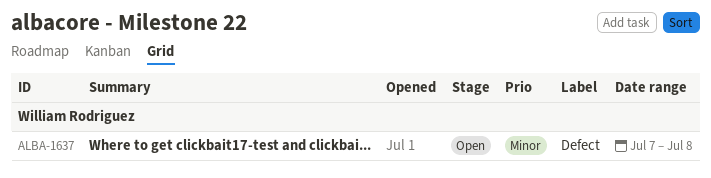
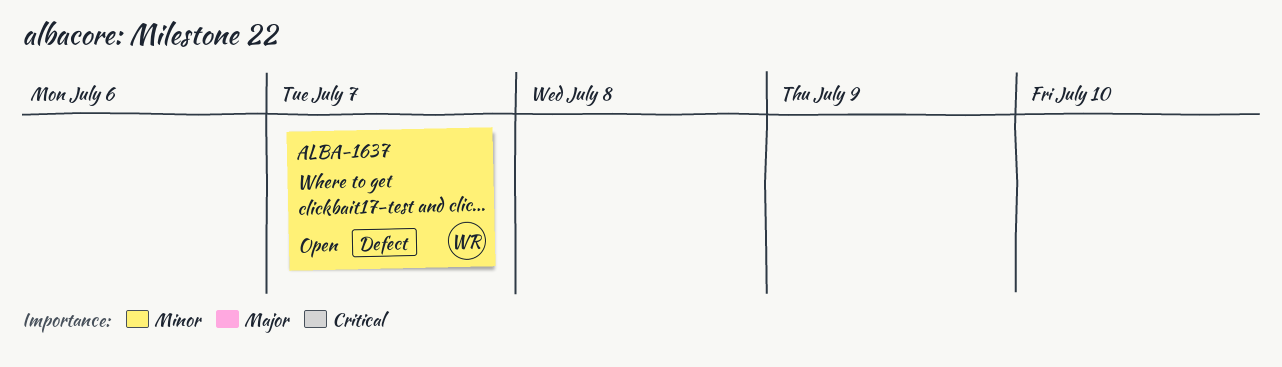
ALBA-1637, due: Jul 8 -> Jul 7

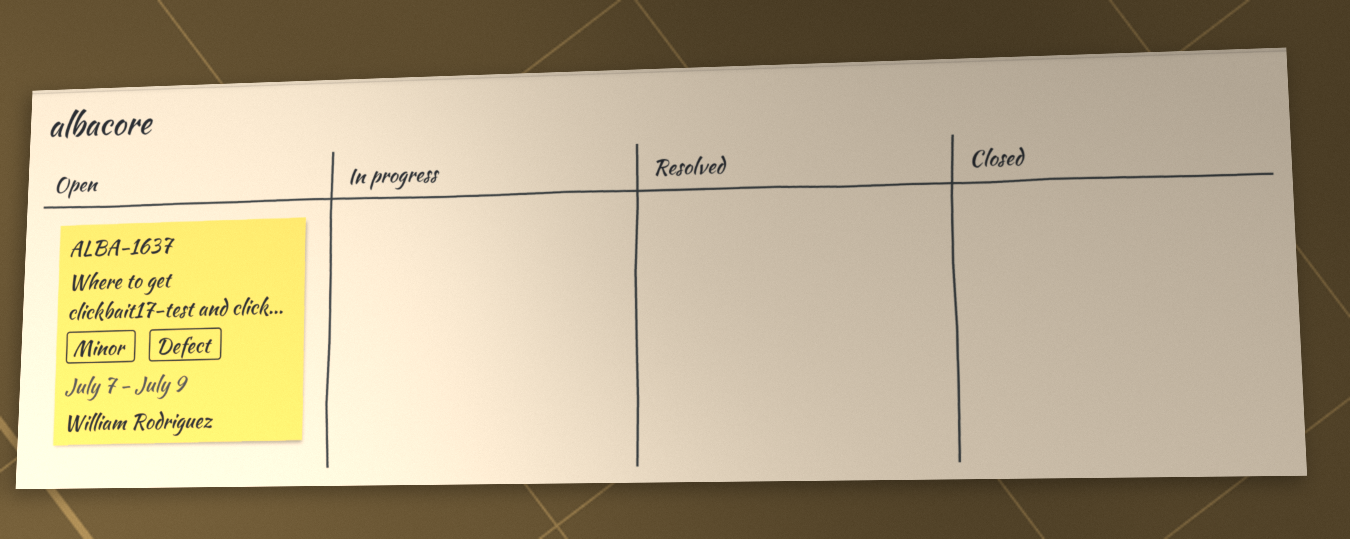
ALBA-1637, due: Jul 7 -> Jul 9

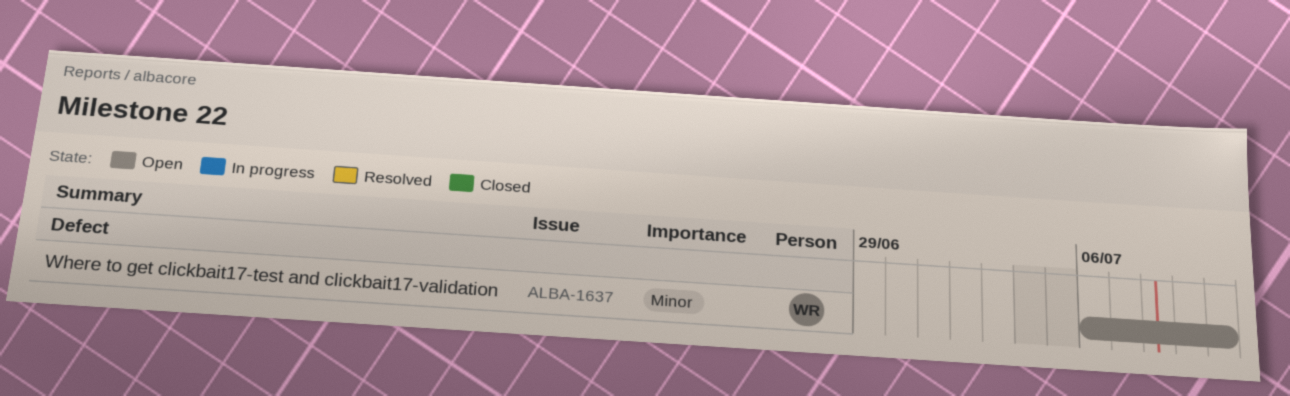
ALBA-1637, start: Jul 7 -> Jul 6
ALBA-1637, due: Jul 9 -> Jul 10

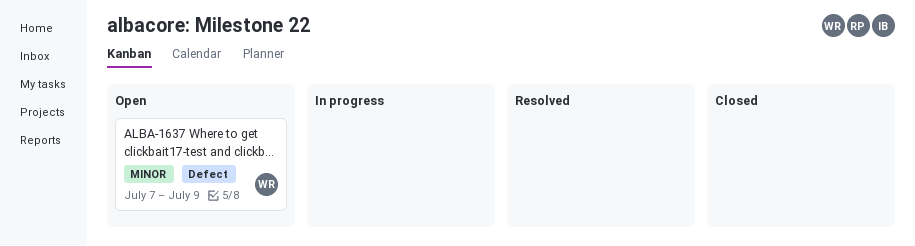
ALBA-1637, start: Jul 6 -> Jul 7
ALBA-1637, due: Jul 10 -> Jul 9

